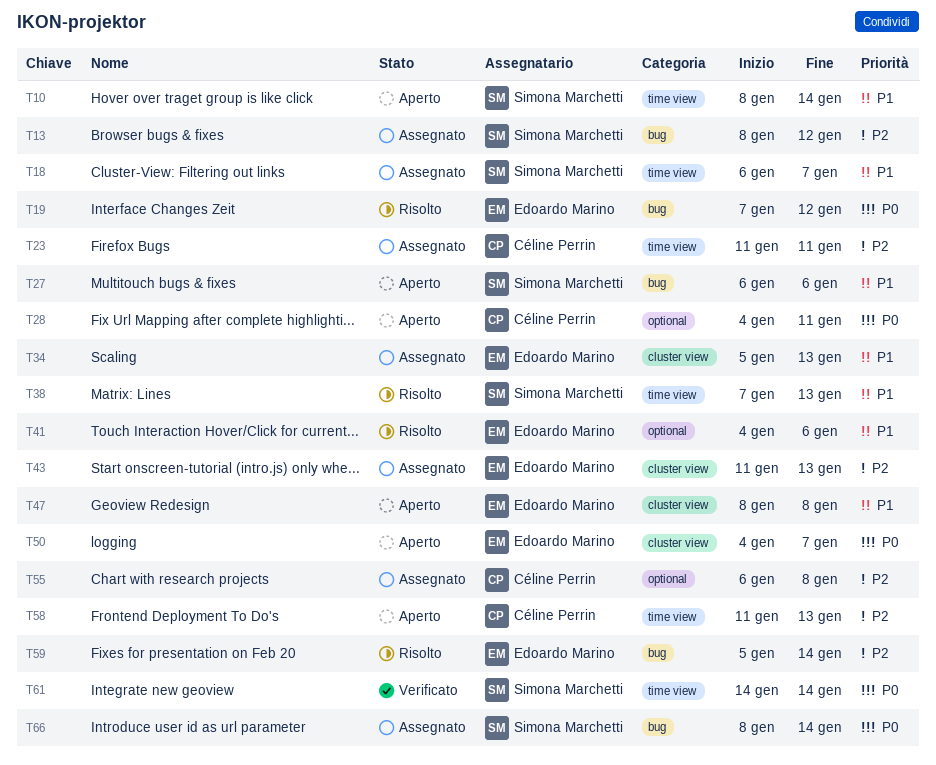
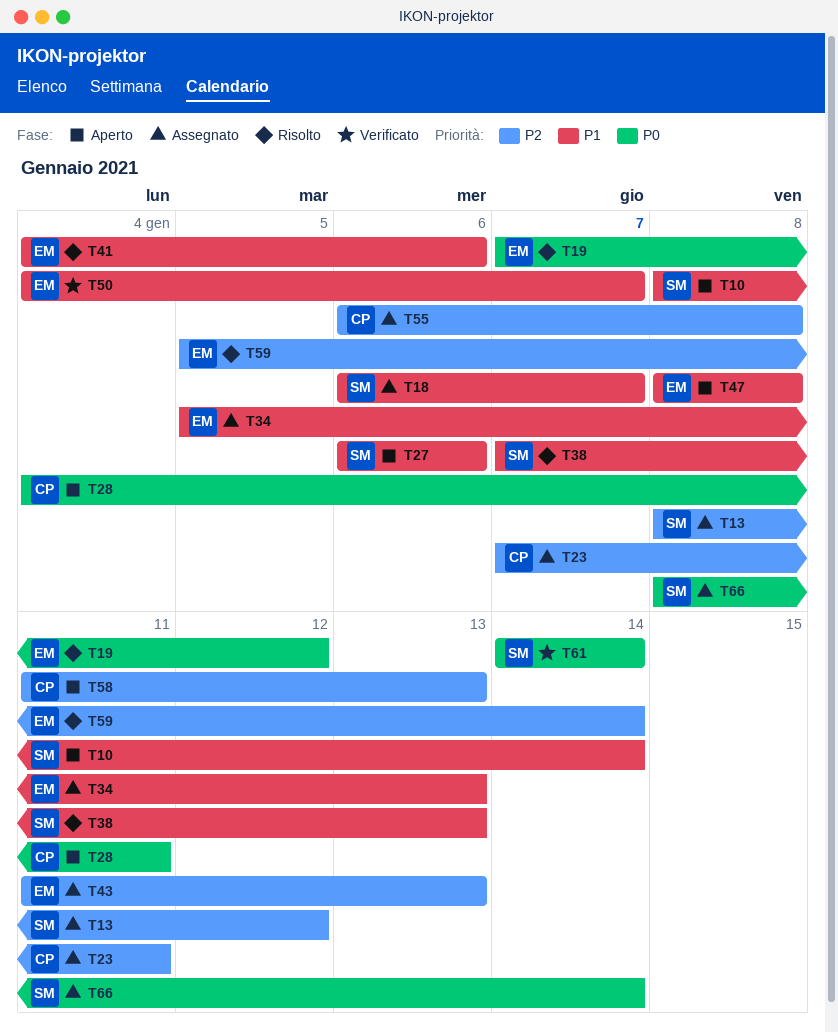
T23, start: Jan 11 -> Jan 7
T50, status: Aperto -> Verificato
T50, priority: P0 -> P1

